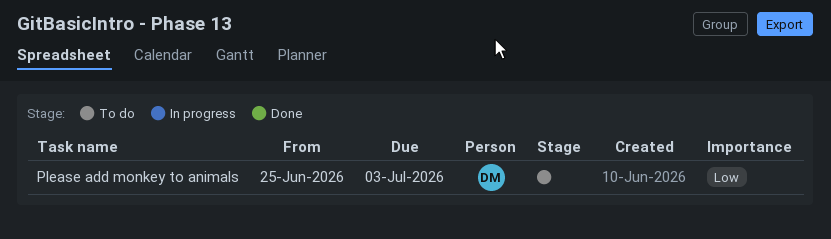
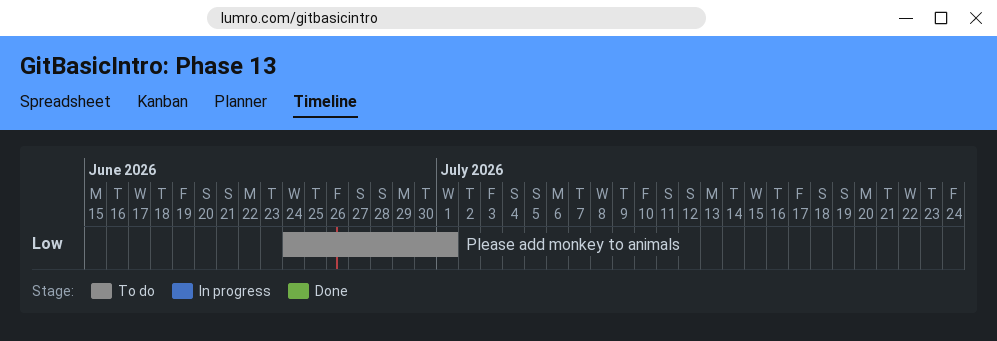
Please add monkey to animals, start: Jun 25 -> Jun 24
Please add monkey to animals, due: Jul 3 -> Jul 1

